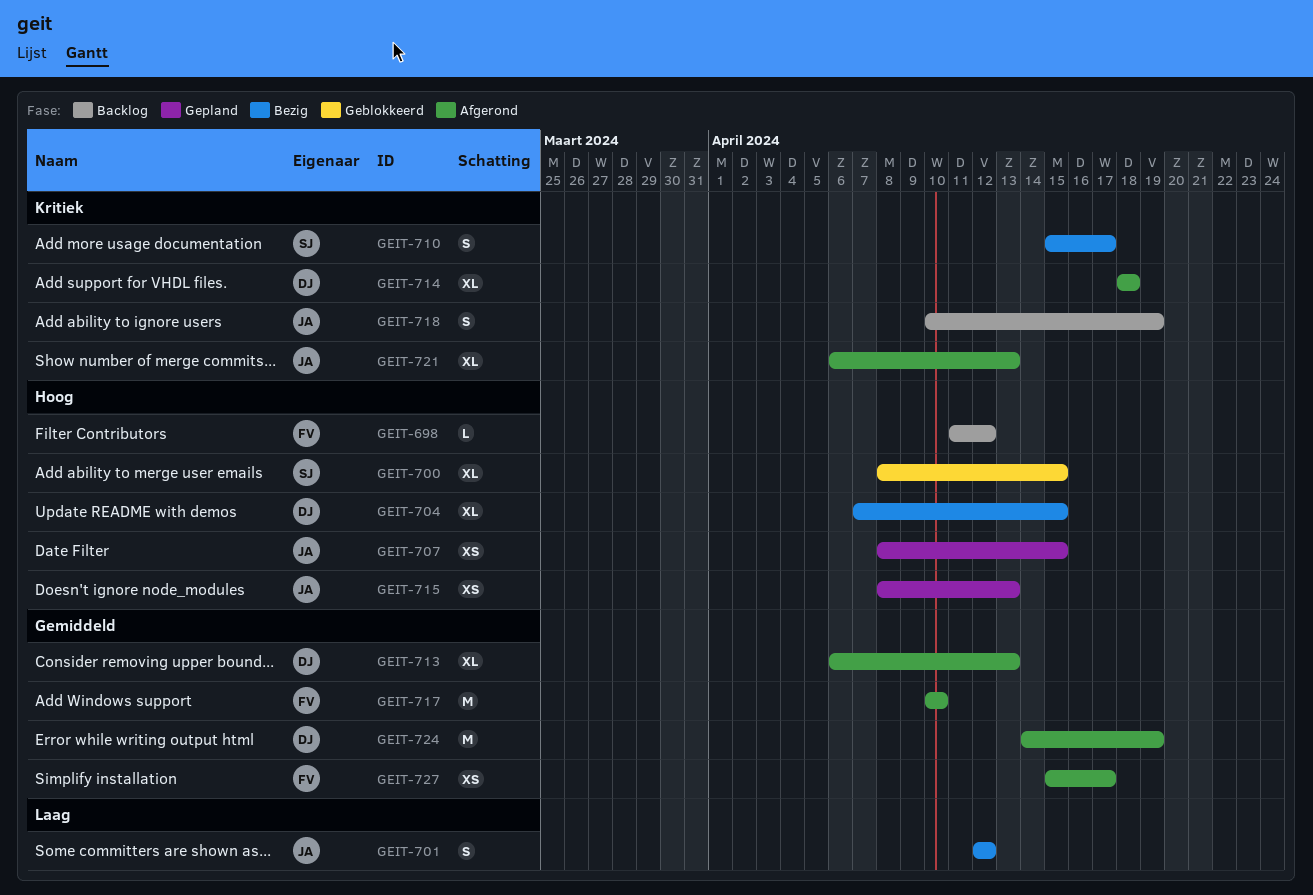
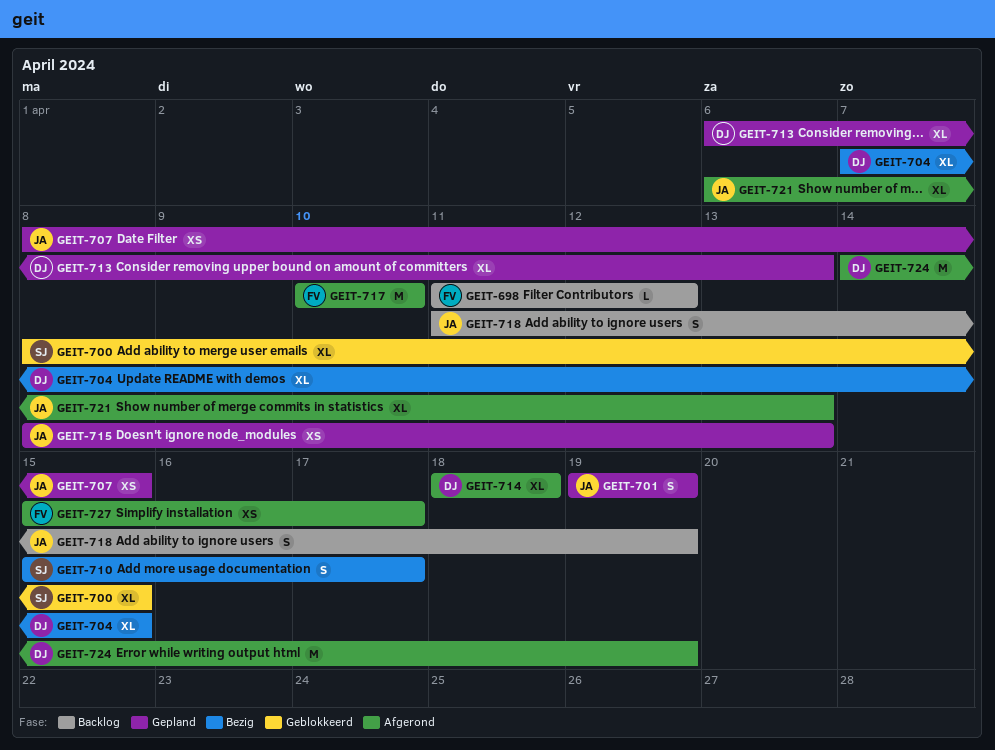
GEIT-701, status: Bezig -> Gepland
GEIT-701, start: Apr 12 -> Apr 19
GEIT-701, due: Apr 12 -> Apr 19
GEIT-713, status: Afgerond -> Gepland
GEIT-718, start: Apr 10 -> Apr 11

